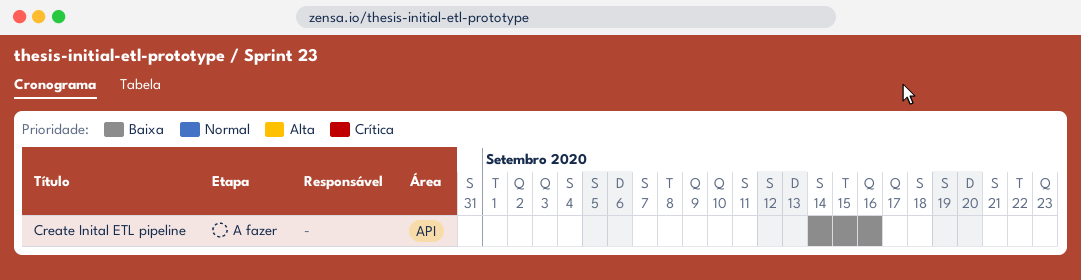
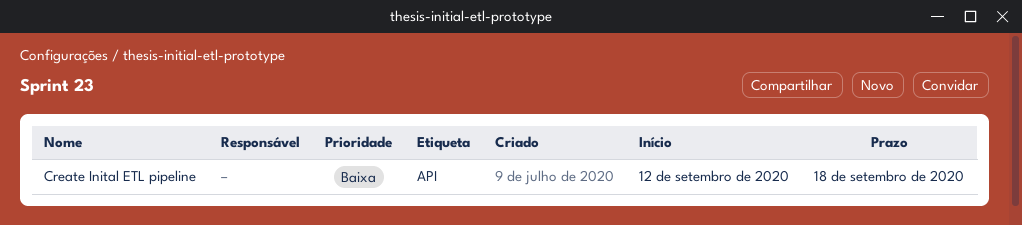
Create Inital ETL pipeline, start: Sep 14 -> Sep 12
Create Inital ETL pipeline, due: Sep 16 -> Sep 18

